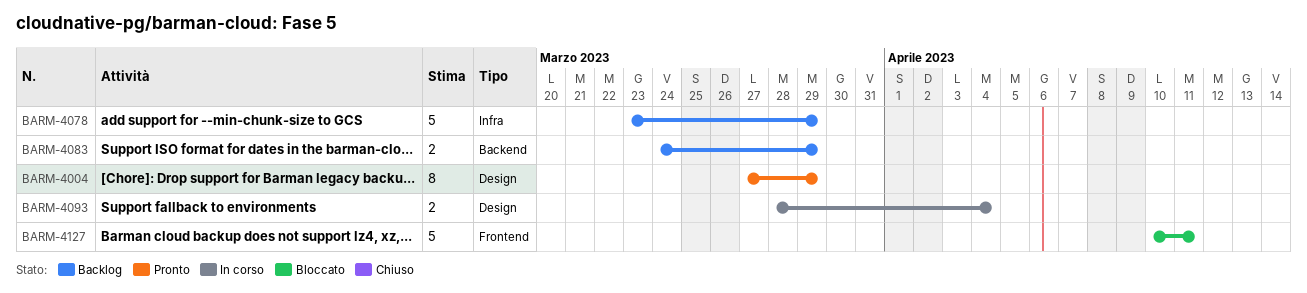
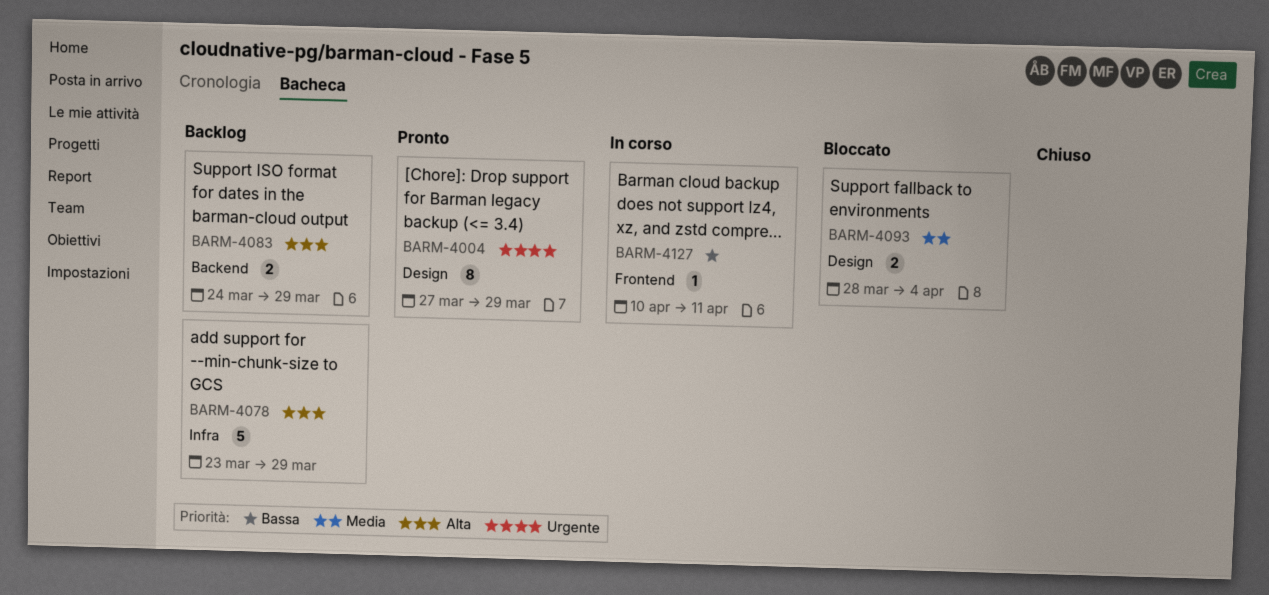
BARM-4093, status: In corso -> Bloccato
BARM-4127, status: Bloccato -> In corso
BARM-4127, estimate: 5 -> 1

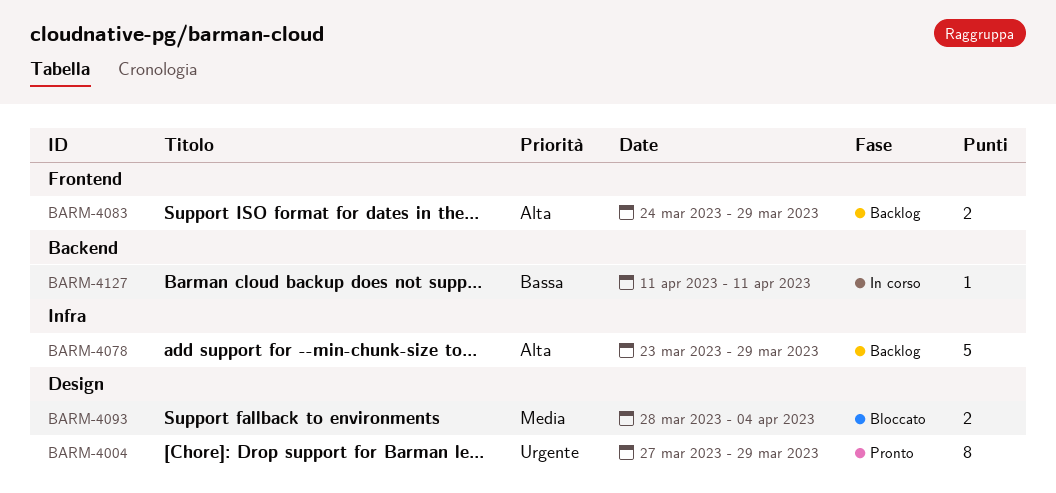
BARM-4083, label: Backend -> Frontend
BARM-4127, label: Frontend -> Backend
BARM-4127, start: Apr 10 -> Apr 11

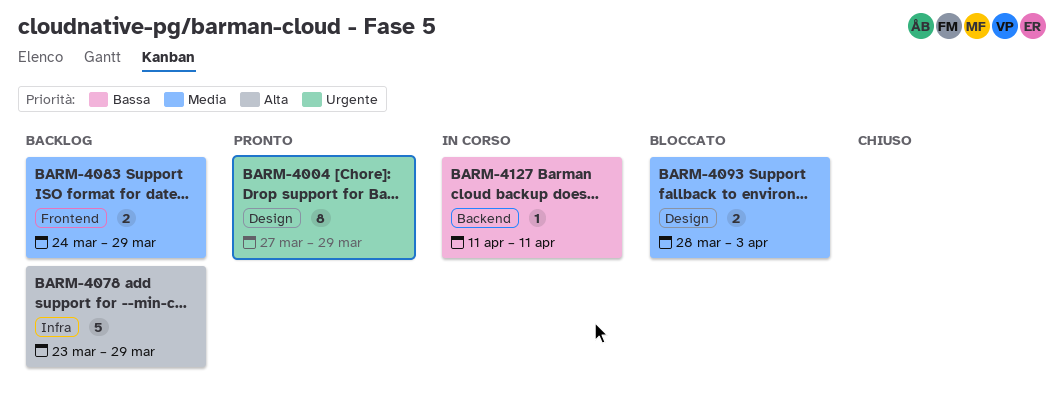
BARM-4083, priority: Alta -> Media
BARM-4093, due: Apr 4 -> Apr 3

